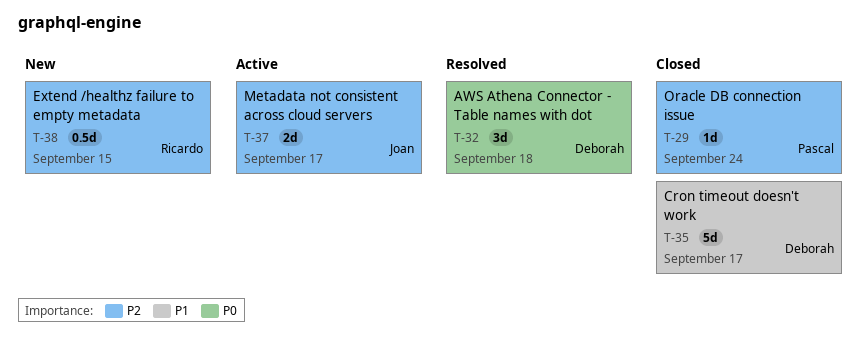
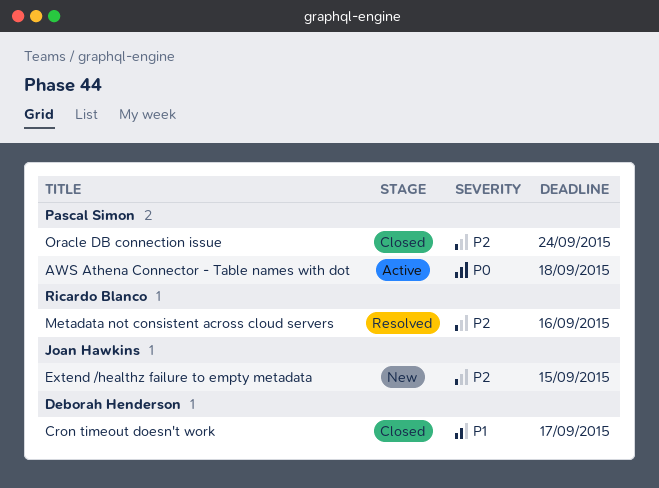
AWS Athena Connector - Table names with dot, status: Resolved -> Active
AWS Athena Connector - Table names with dot, owner: Deborah Henderson -> Pascal Simon
Extend /healthz failure to empty metadata, owner: Ricardo Blanco -> Joan Hawkins
Metadata not consistent across cloud servers, status: Active -> Resolved
Metadata not consistent across cloud servers, owner: Joan Hawkins -> Ricardo Blanco
Metadata not consistent across cloud servers, due: Sep 17 -> Sep 16

